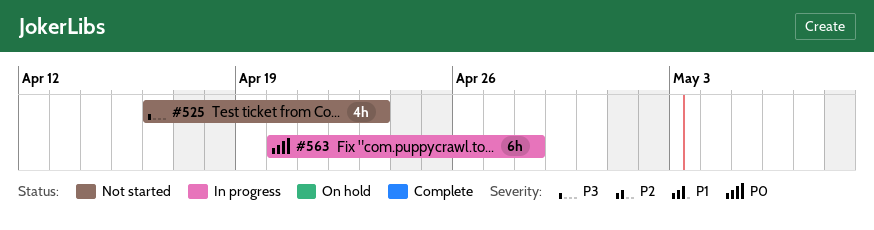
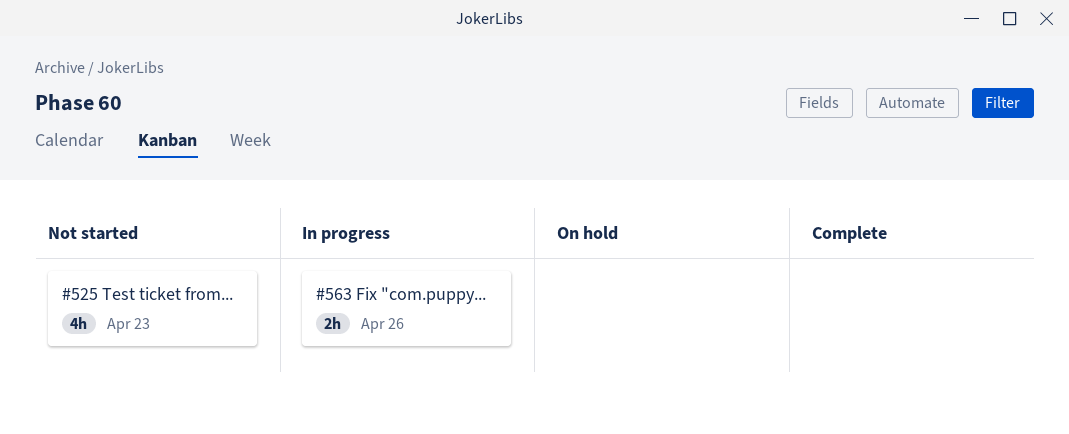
#563, estimate: 6h -> 2h
#563, due: Apr 28 -> Apr 26

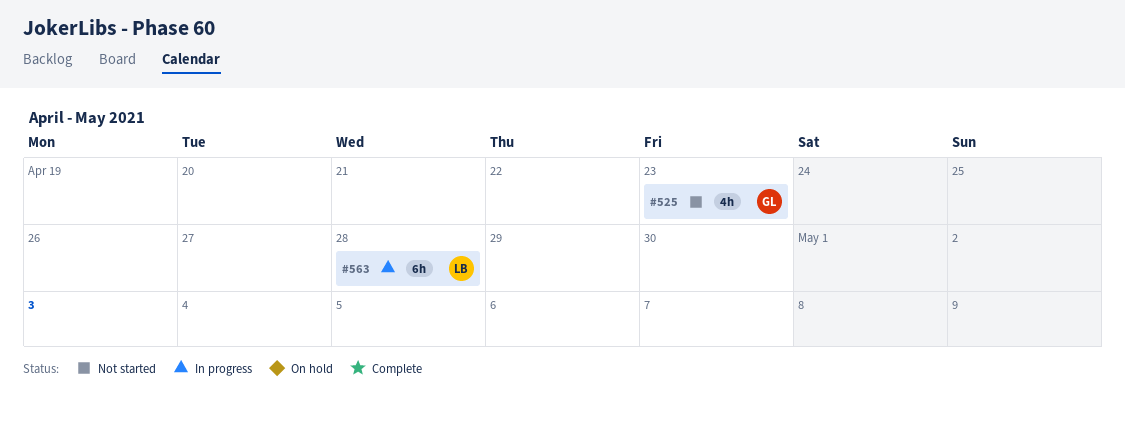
#563, estimate: 2h -> 6h
#563, due: Apr 26 -> Apr 28

